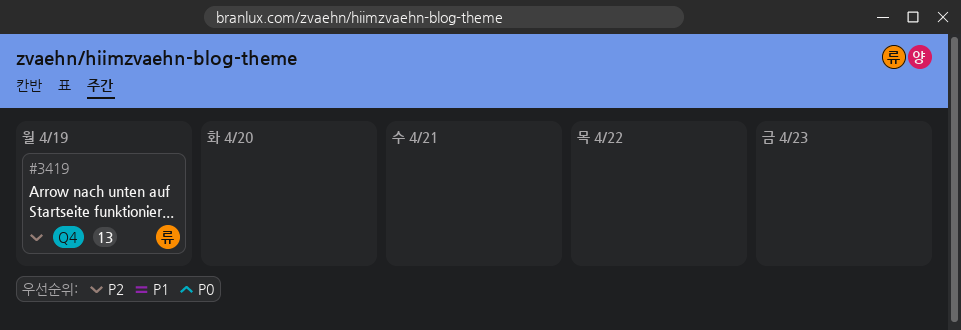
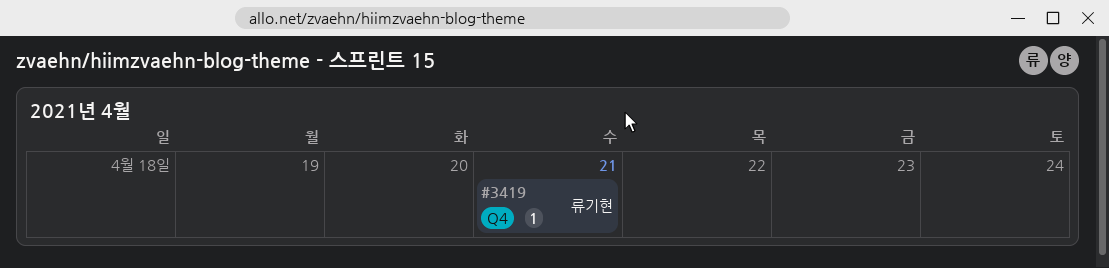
#3419, estimate: 13 -> 1
#3419, due: Apr 19 -> Apr 21

